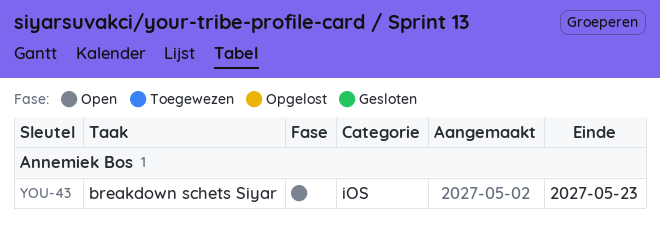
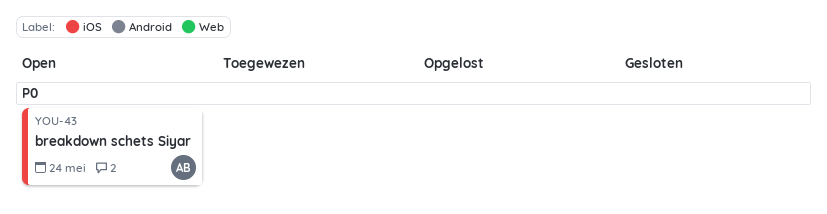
YOU-43, due: May 23 -> May 24

